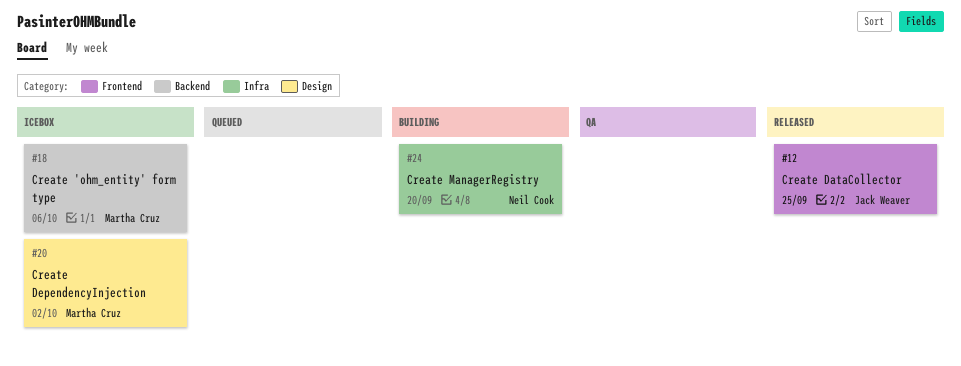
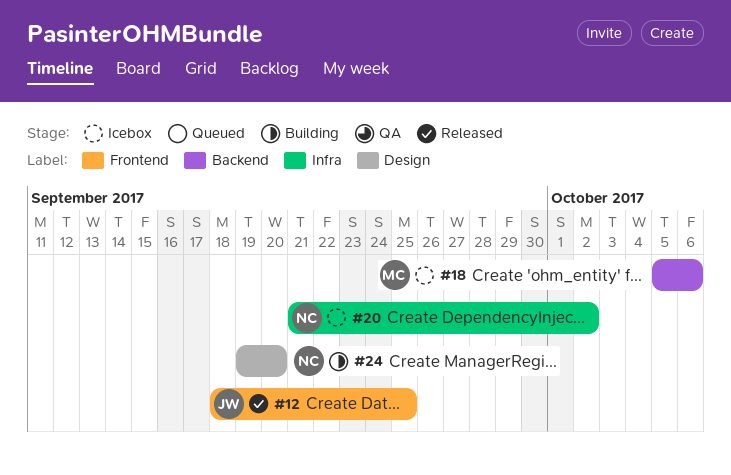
#20, owner: Martha Cruz -> Neil Cook
#20, label: Design -> Infra
#24, label: Infra -> Design

